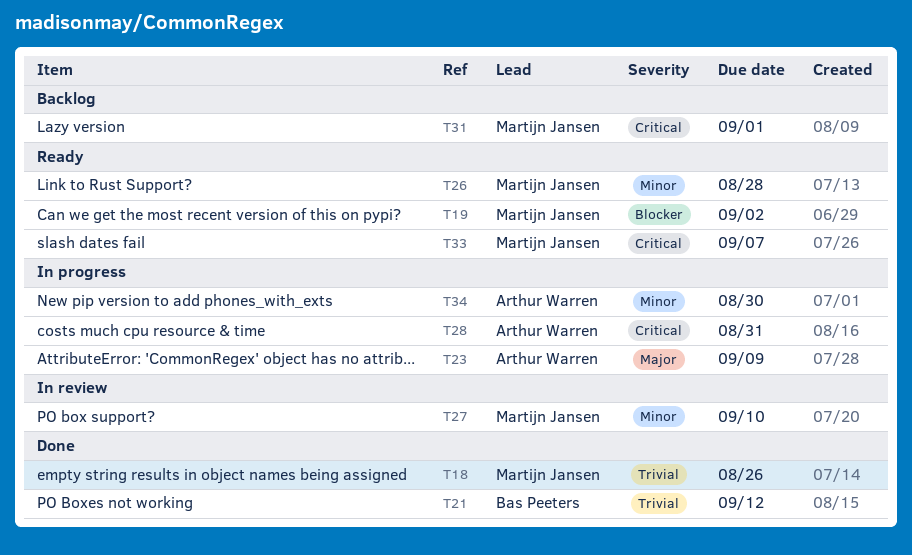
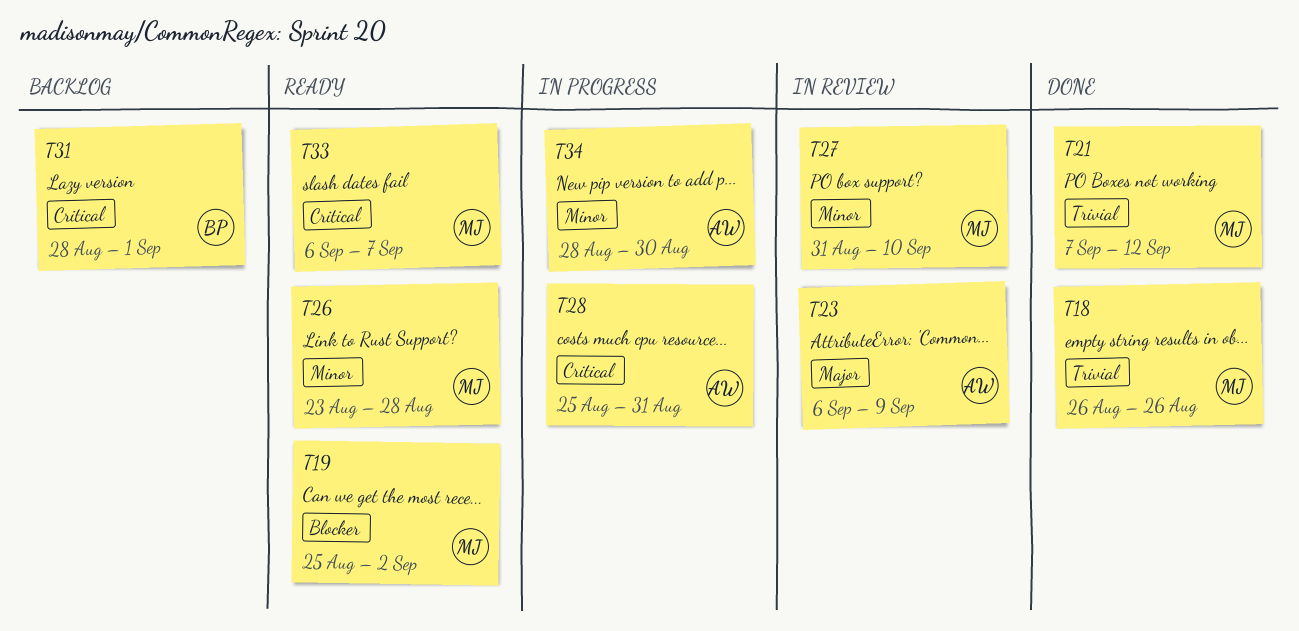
T21, owner: Bas Peeters -> Martijn Jansen
T23, status: In progress -> In review
T31, owner: Martijn Jansen -> Bas Peeters

